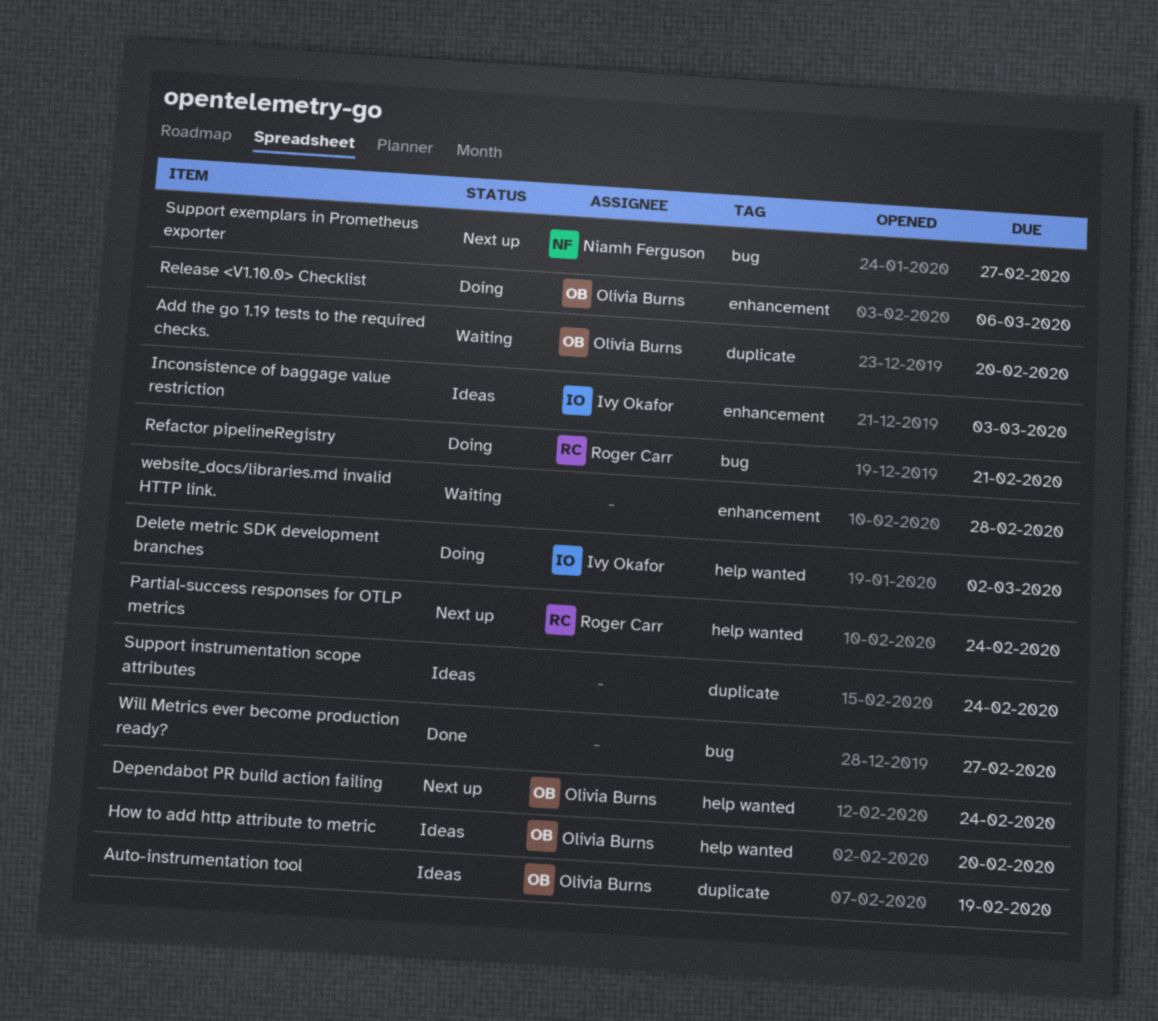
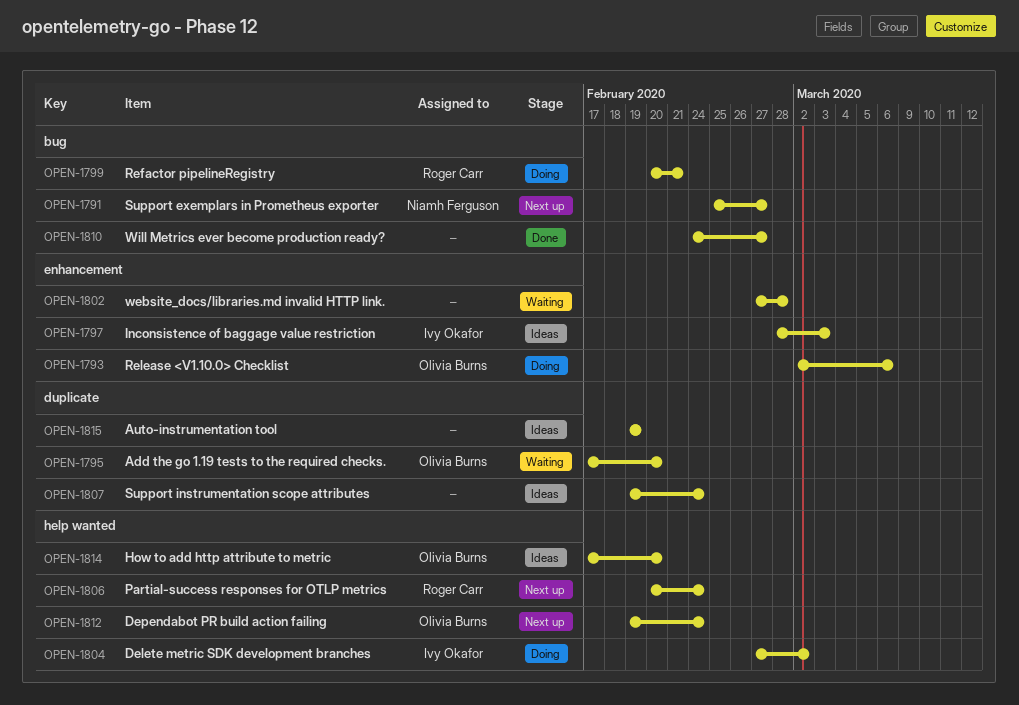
Auto-instrumentation tool, owner: Olivia Burns -> none

